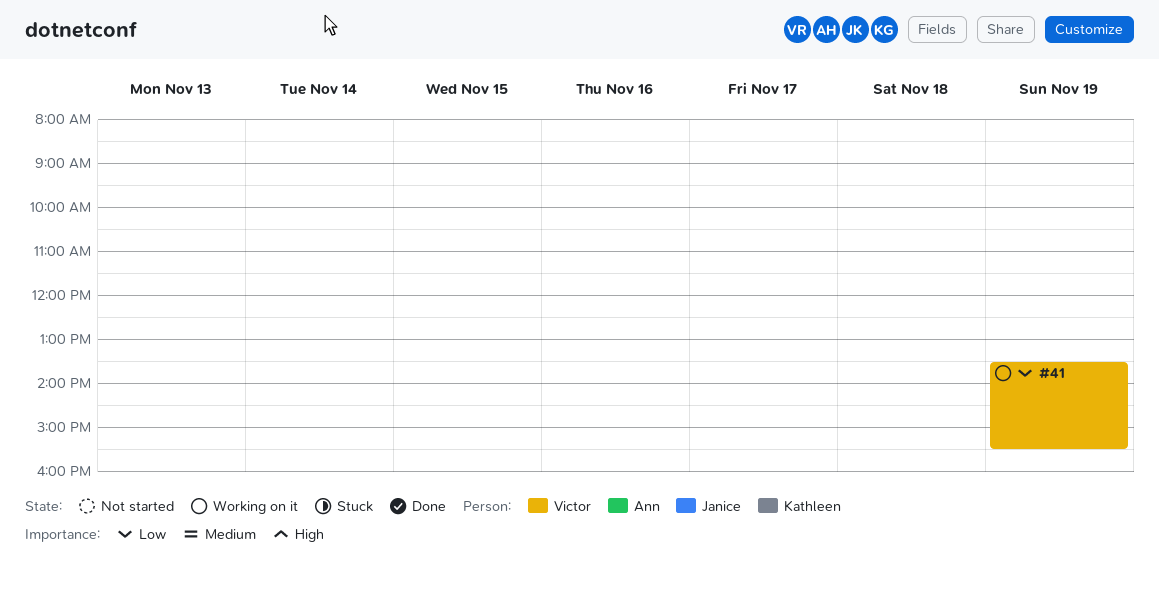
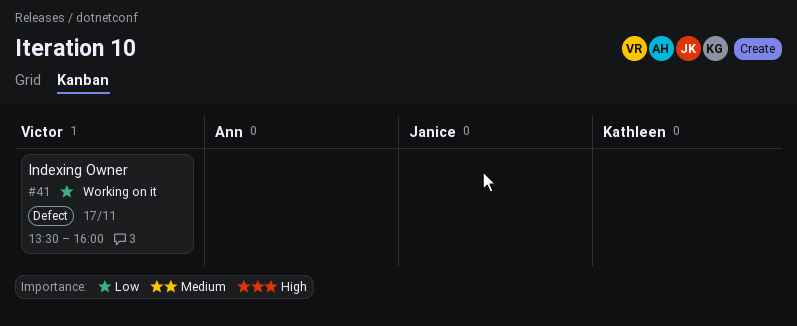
#41, day: Nov 19 -> Nov 17
#41, ends: 15:30 -> 16:00

